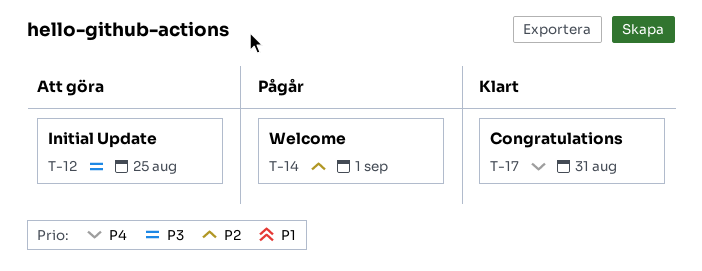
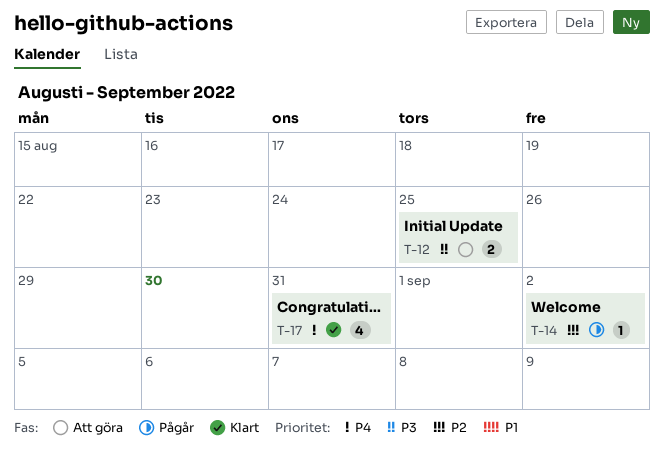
T-14, due: Sep 1 -> Sep 2

